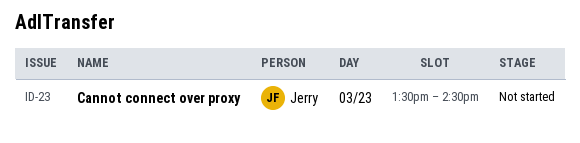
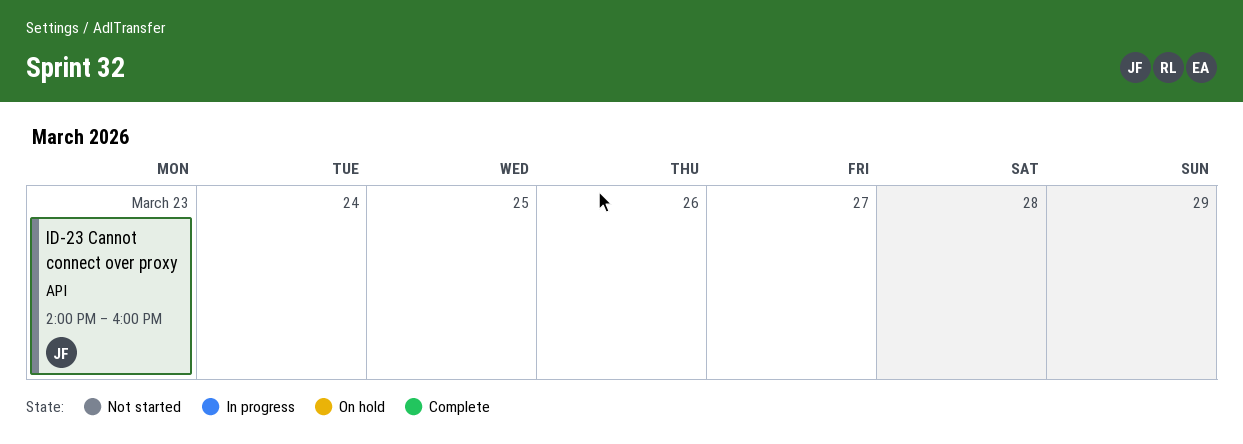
ID-23, begins: 13:30 -> 14:00
ID-23, ends: 14:30 -> 16:00

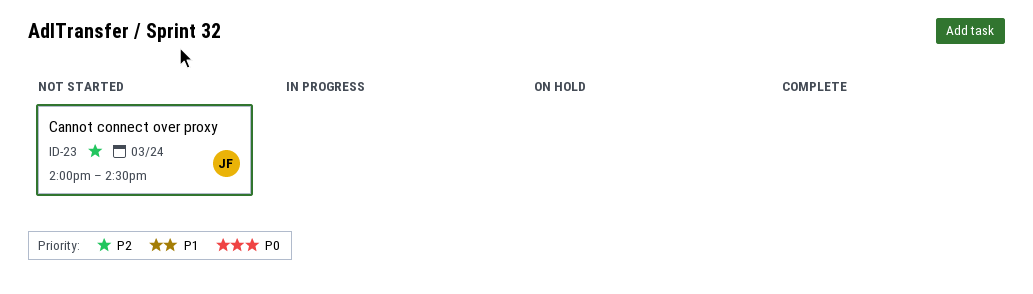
ID-23, day: Mar 23 -> Mar 24
ID-23, ends: 16:00 -> 14:30

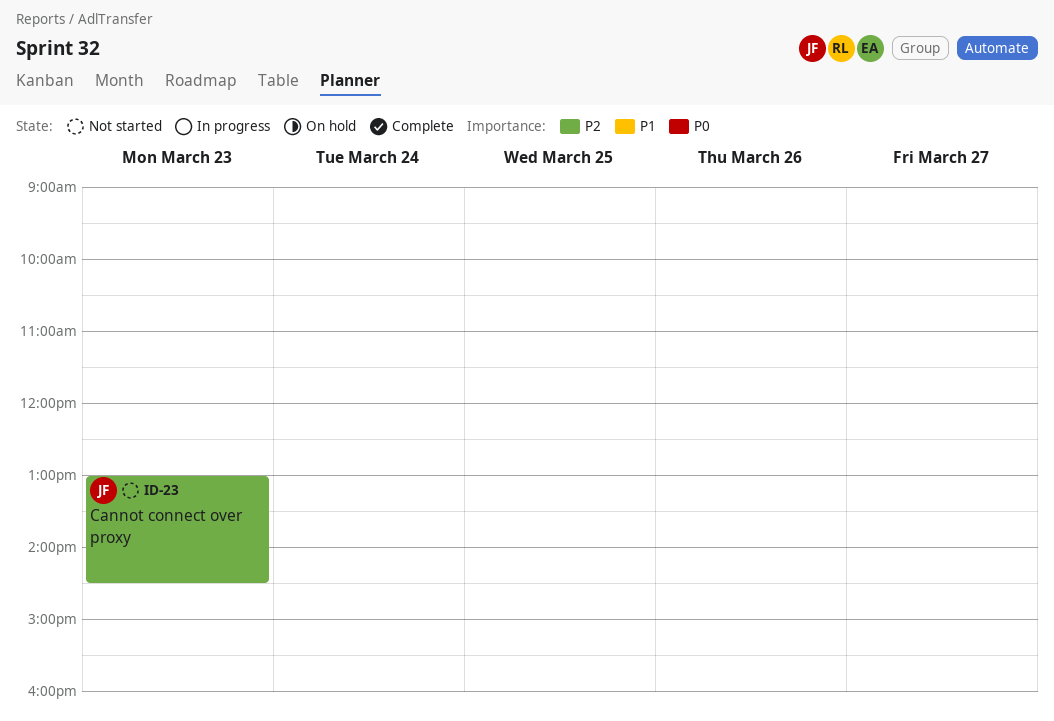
ID-23, day: Mar 24 -> Mar 23
ID-23, begins: 14:00 -> 13:00

